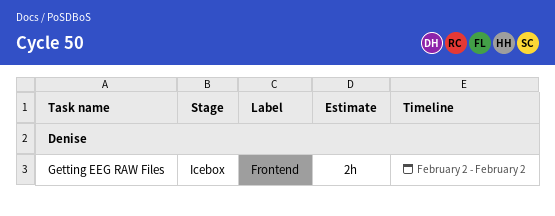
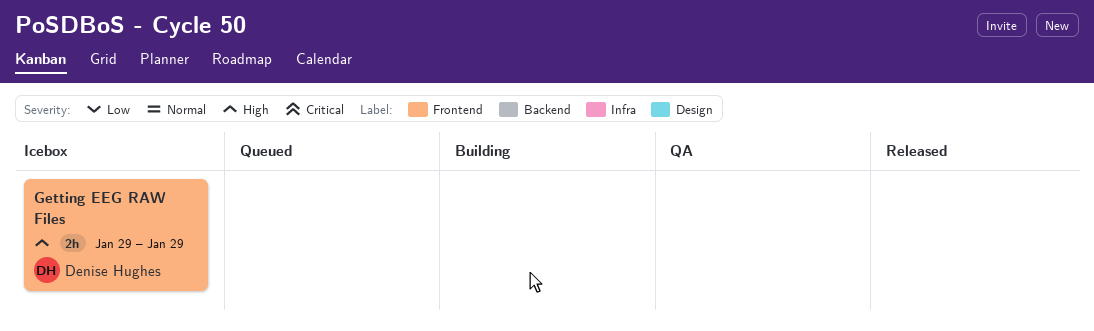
Getting EEG RAW Files, start: Feb 2 -> Jan 29
Getting EEG RAW Files, due: Feb 2 -> Jan 29

